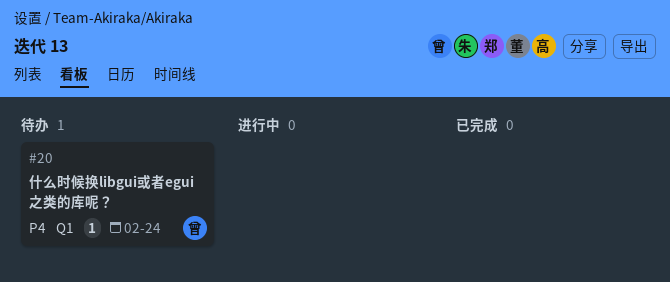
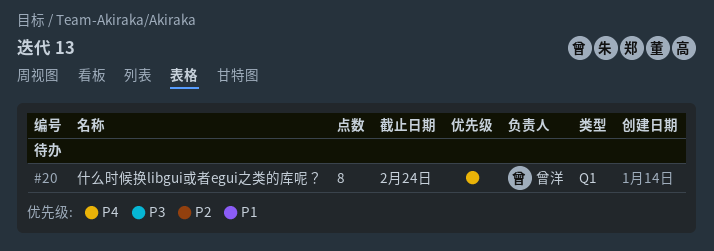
#20, estimate: 1 -> 8

